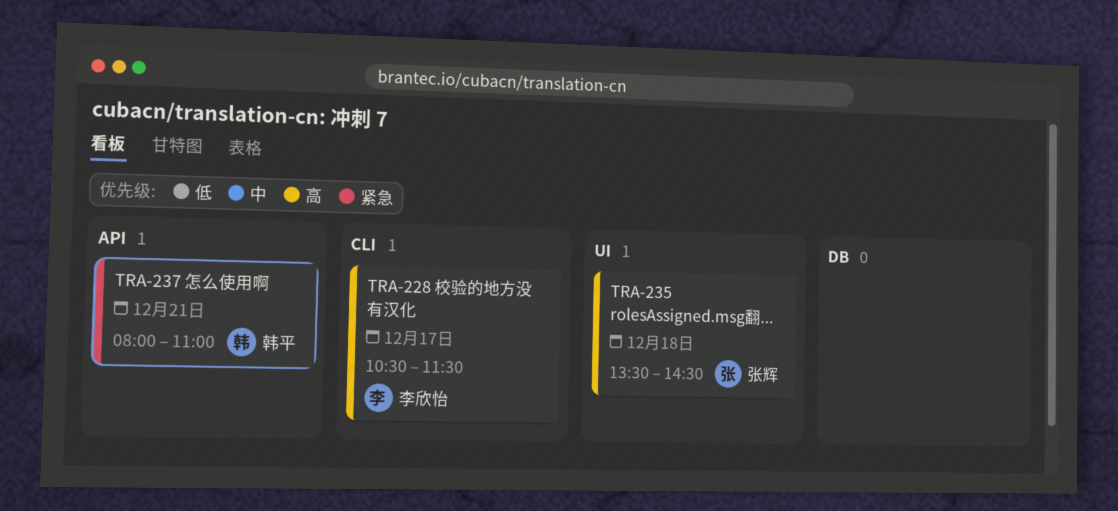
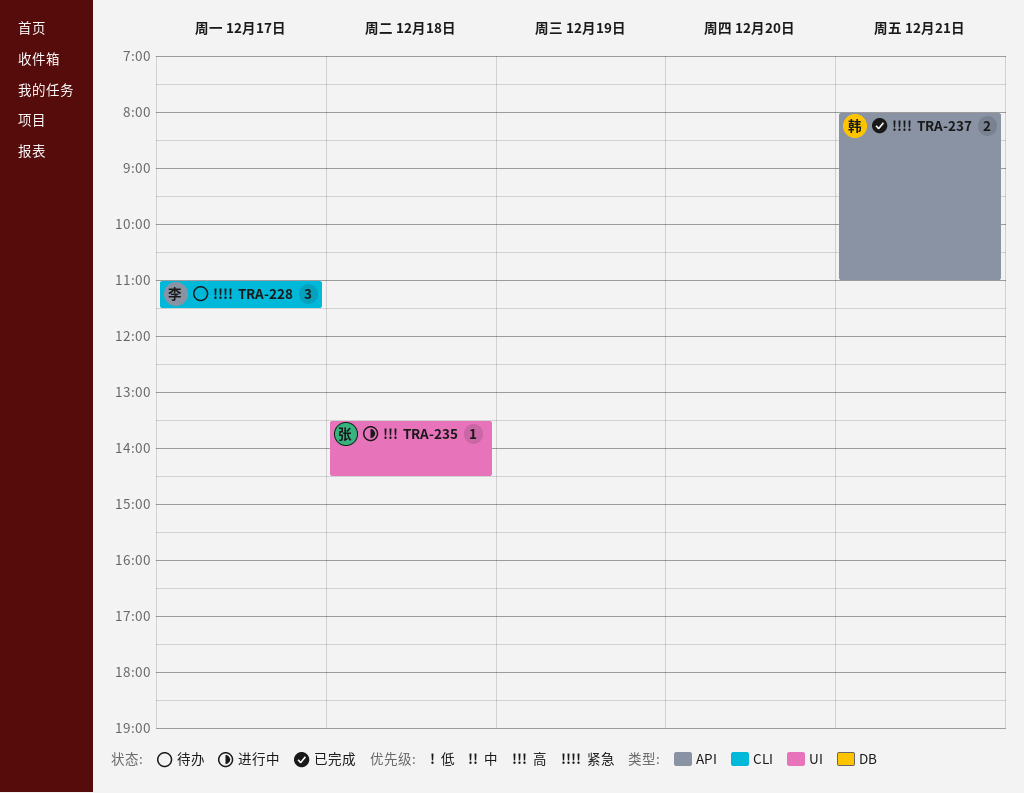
TRA-228, priority: 高 -> 紧急
TRA-228, begins: 10:30 -> 11:00

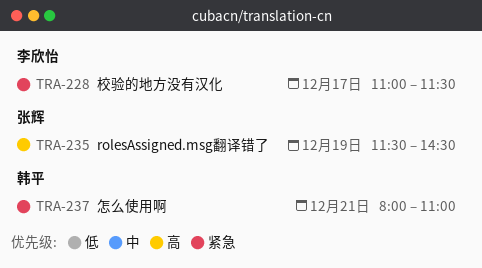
TRA-235, day: Dec 18 -> Dec 19
TRA-235, begins: 13:30 -> 11:30

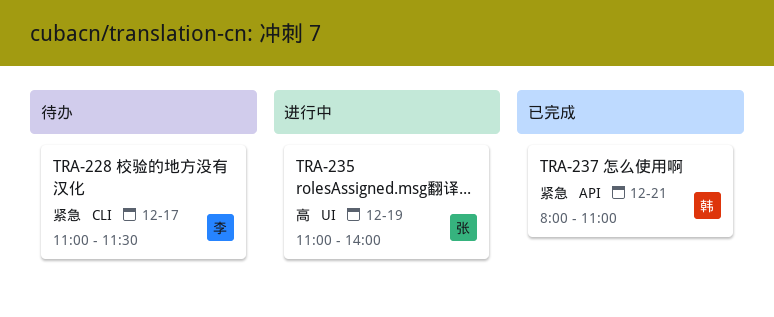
TRA-235, begins: 11:30 -> 11:00
TRA-235, ends: 14:30 -> 14:00

